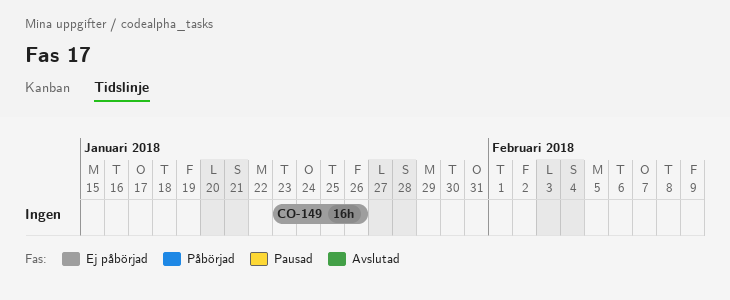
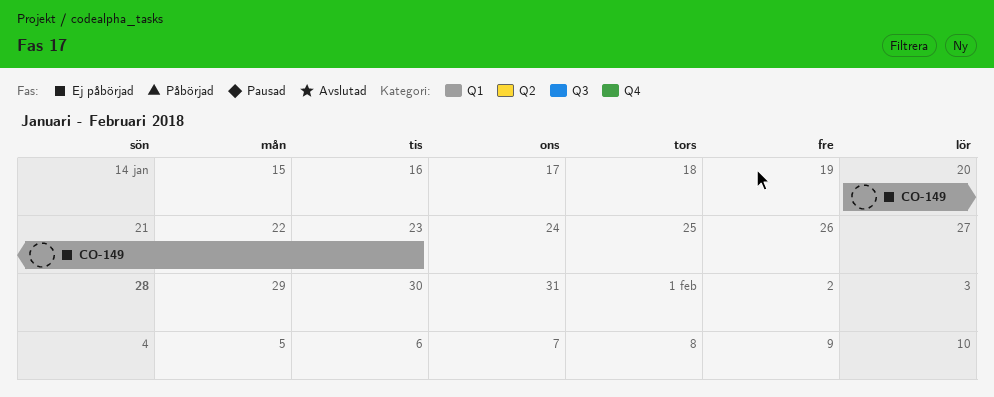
CO-149, start: Jan 23 -> Jan 20
CO-149, due: Jan 26 -> Jan 23

